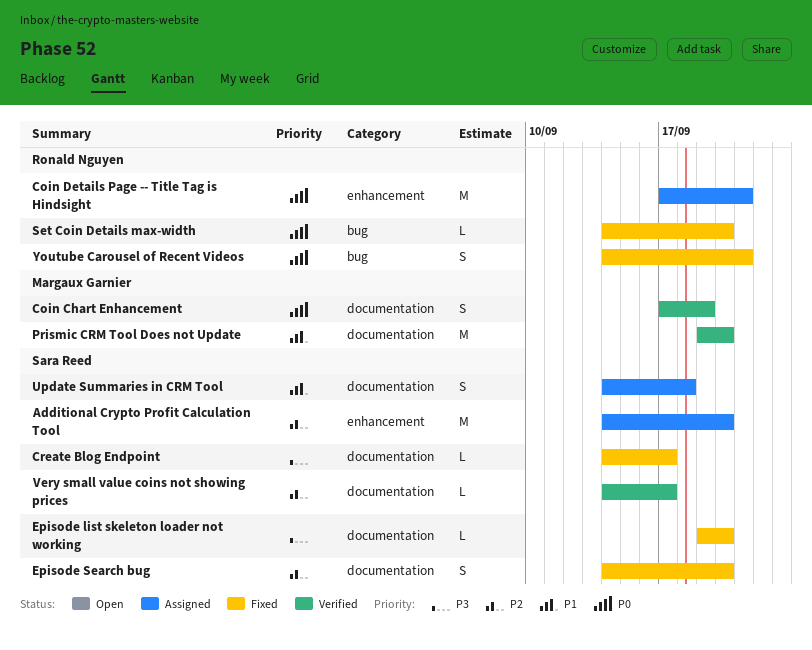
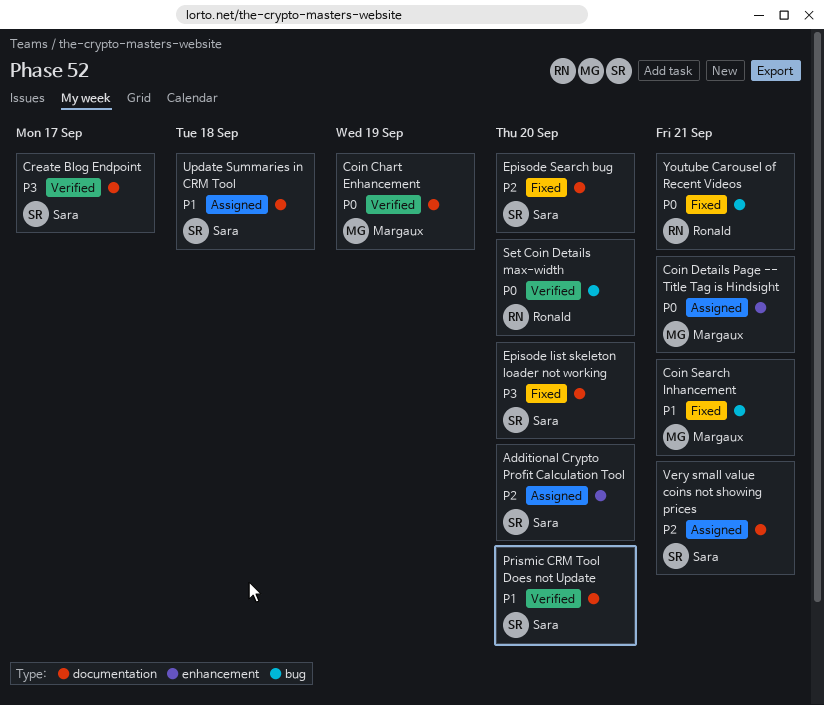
Coin Details Page -- Title Tag is Hindsight, owner: Ronald Nguyen -> Margaux Garnier
Coin Search Inhancement: none -> present
Create Blog Endpoint, status: Fixed -> Verified
Prismic CRM Tool Does not Update, owner: Margaux Garnier -> Sara Reed
Set Coin Details max-width, status: Fixed -> Verified
Very small value coins not showing prices, status: Verified -> Assigned
Very small value coins not showing prices, due: Sep 17 -> Sep 21

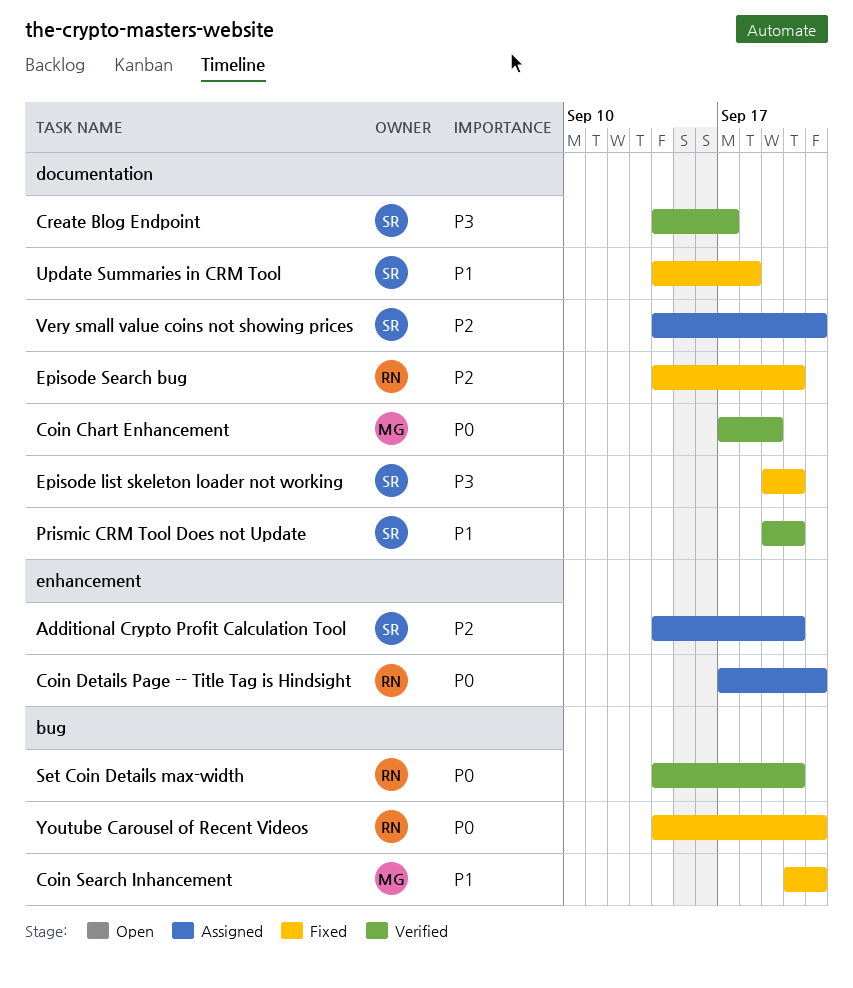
Coin Details Page -- Title Tag is Hindsight, owner: Margaux -> Ronald
Episode Search bug, owner: Sara -> Ronald
Update Summaries in CRM Tool, status: Assigned -> Fixed

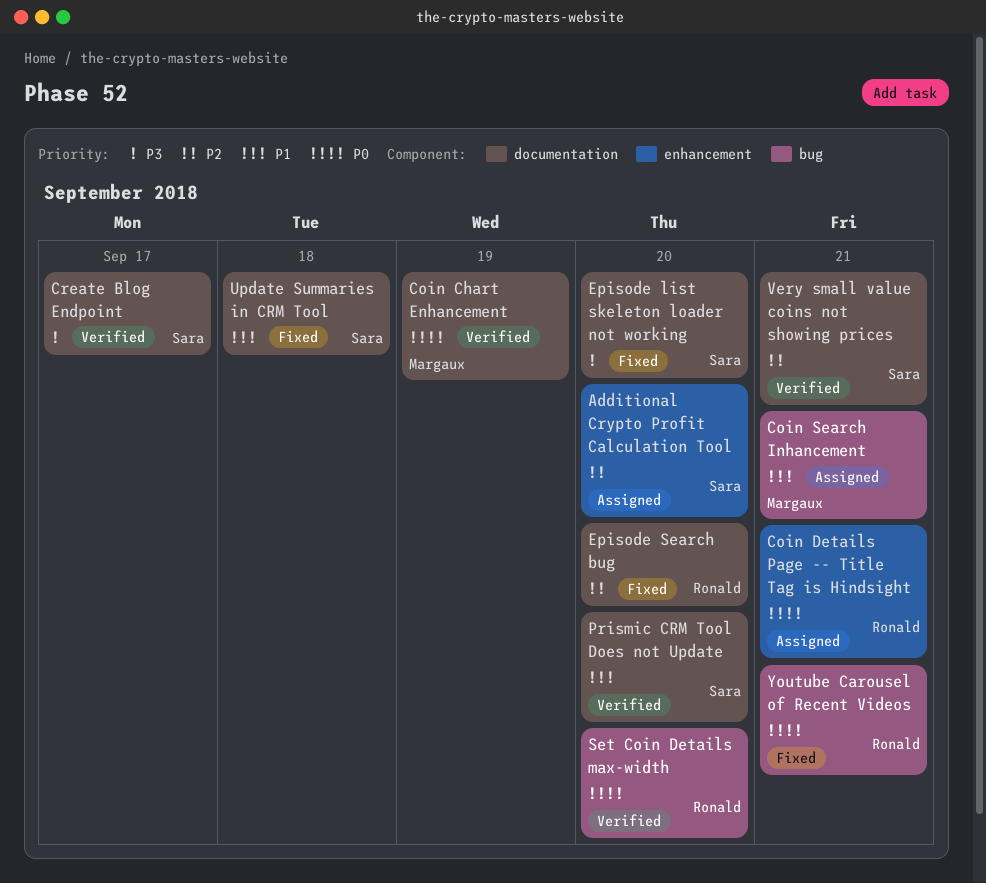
Coin Search Inhancement, status: Fixed -> Assigned
Very small value coins not showing prices, status: Assigned -> Verified

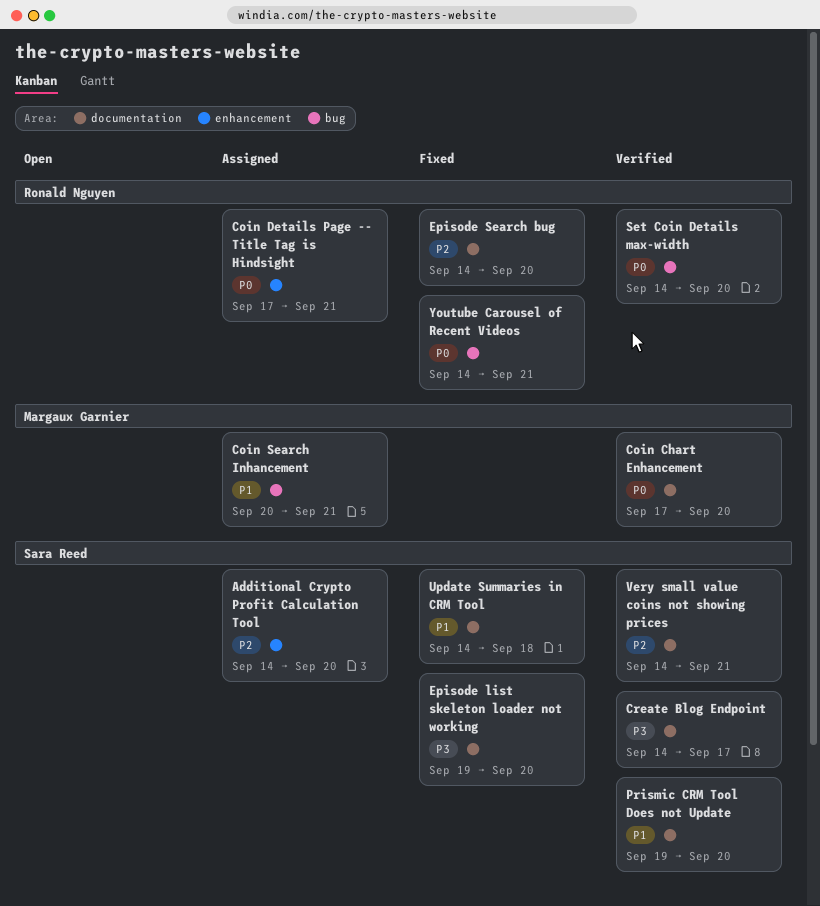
Coin Chart Enhancement, due: Sep 19 -> Sep 20

